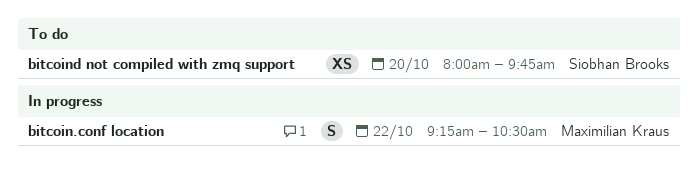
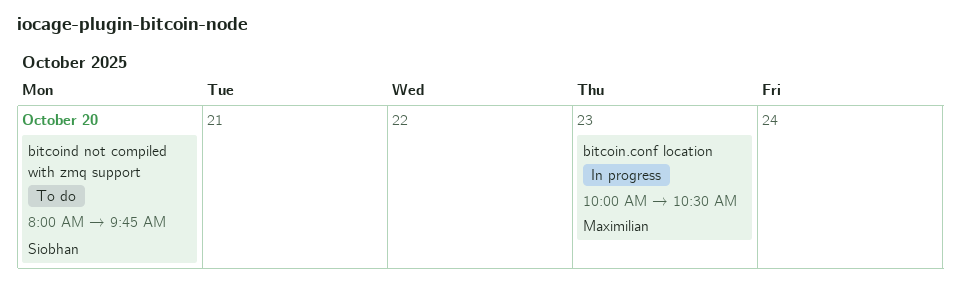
bitcoin.conf location, day: Oct 22 -> Oct 23
bitcoin.conf location, begins: 09:15 -> 10:00

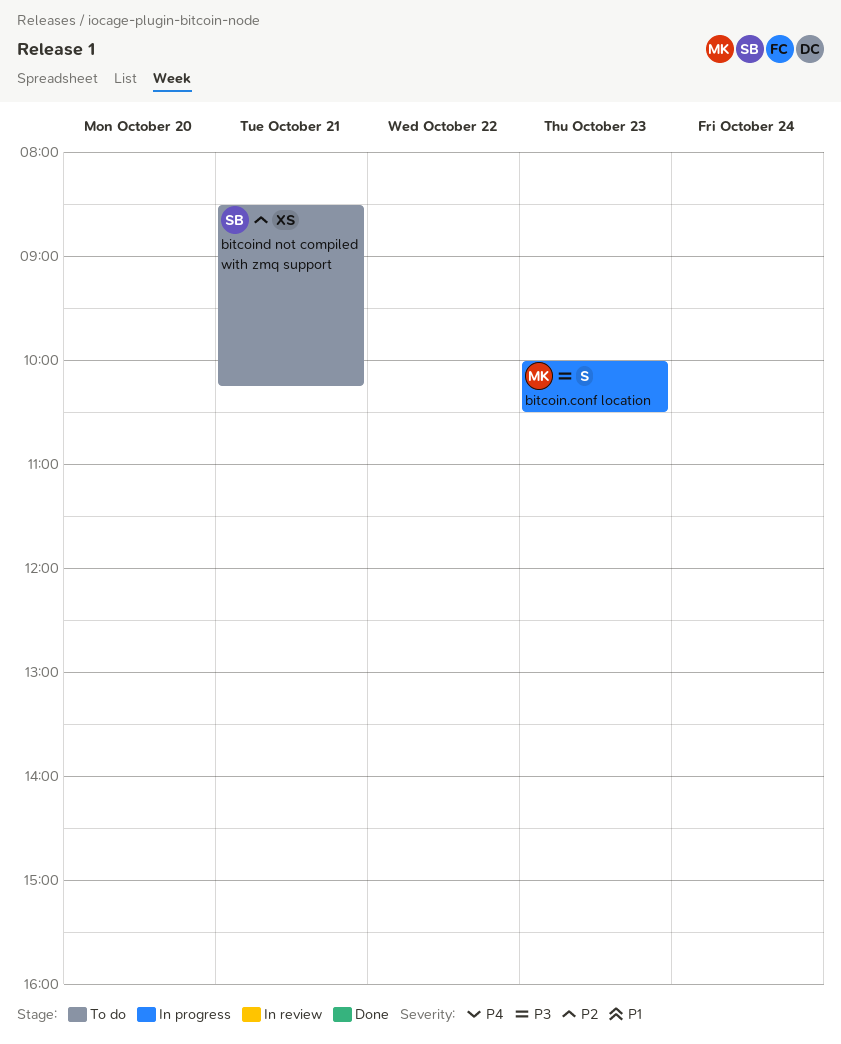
bitcoind not compiled with zmq support, day: Oct 20 -> Oct 21
bitcoind not compiled with zmq support, begins: 08:00 -> 08:30
bitcoind not compiled with zmq support, ends: 09:45 -> 10:15

